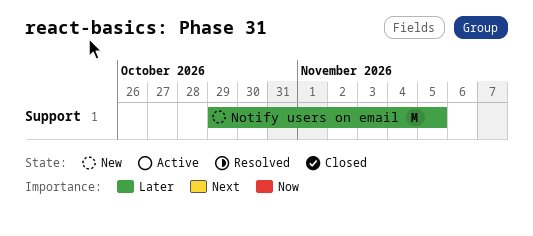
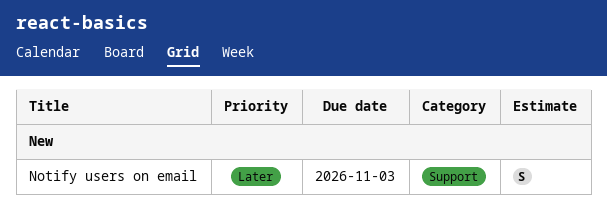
Notify users on email, estimate: M -> S
Notify users on email, due: Nov 5 -> Nov 3

